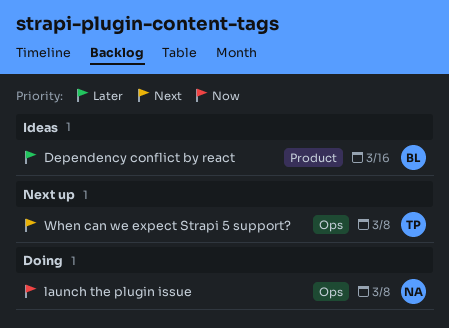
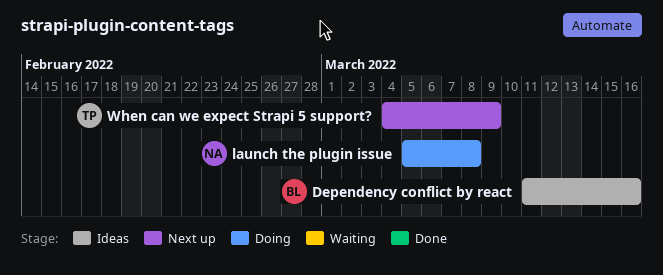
When can we expect Strapi 5 support?, due: Mar 8 -> Mar 9

